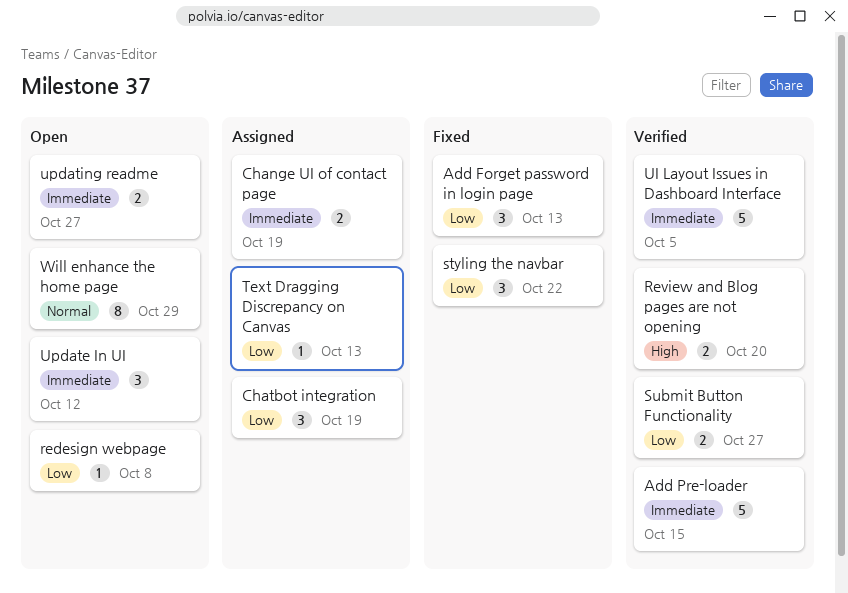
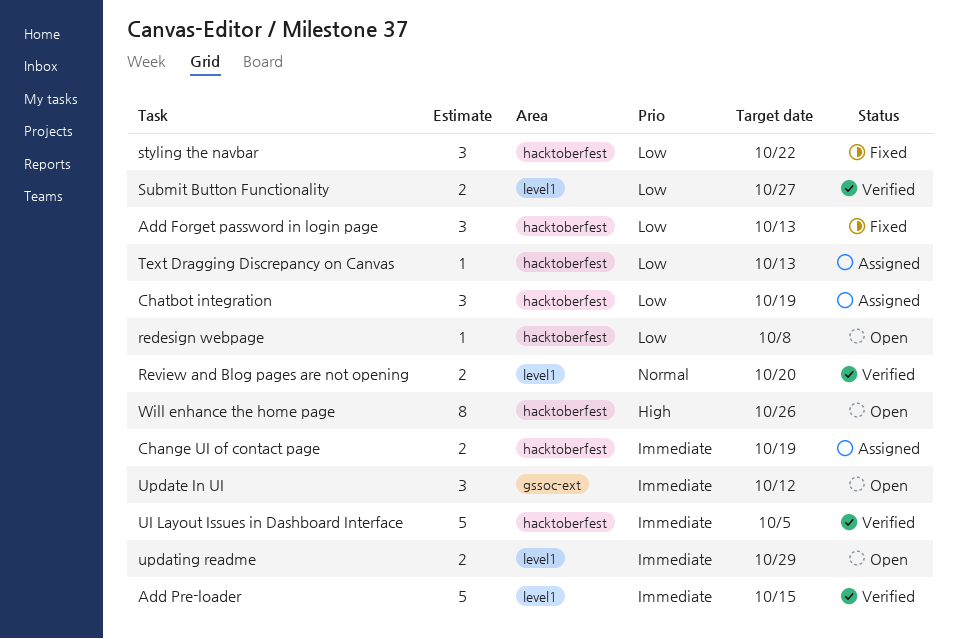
Review and Blog pages are not opening, priority: High -> Normal
updating readme, due: Oct 27 -> Oct 29
Will enhance the home page, priority: Normal -> High
Will enhance the home page, due: Oct 29 -> Oct 26

